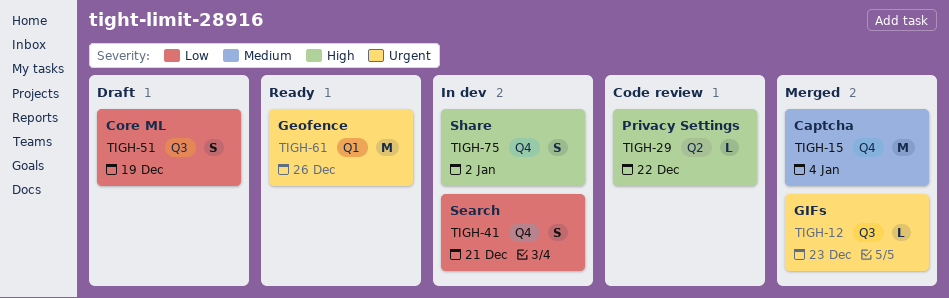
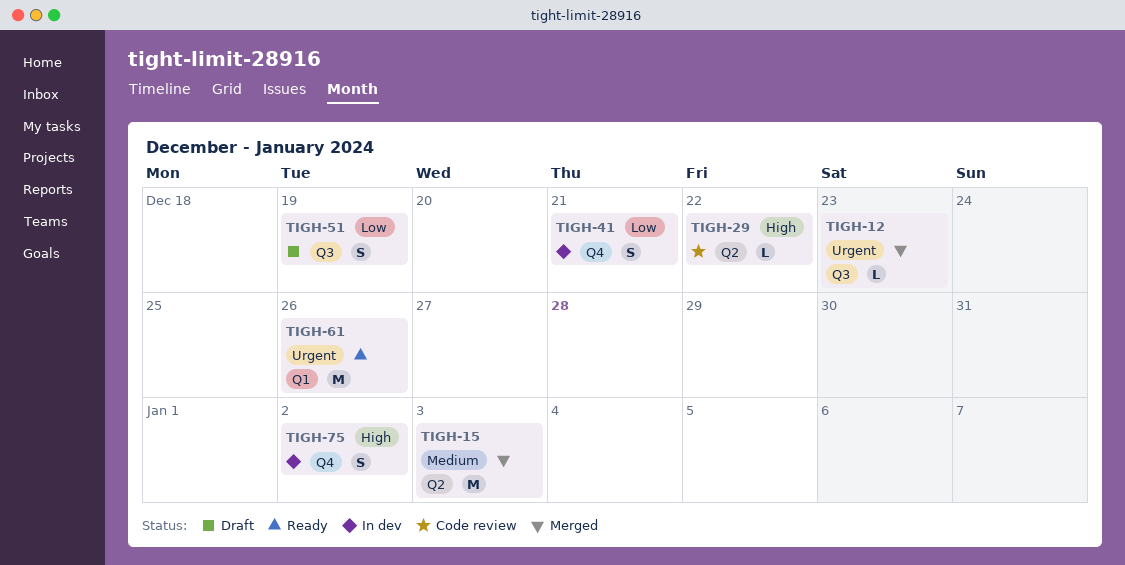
TIGH-15, label: Q4 -> Q2
TIGH-15, due: Jan 4 -> Jan 3

